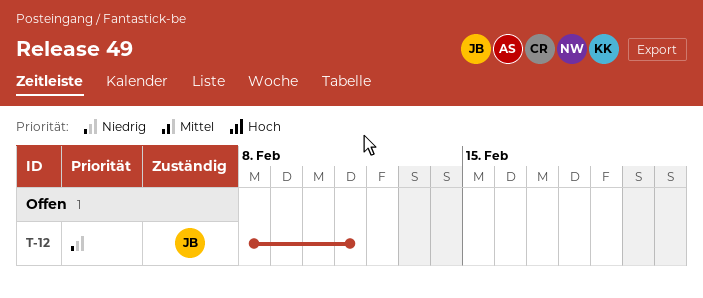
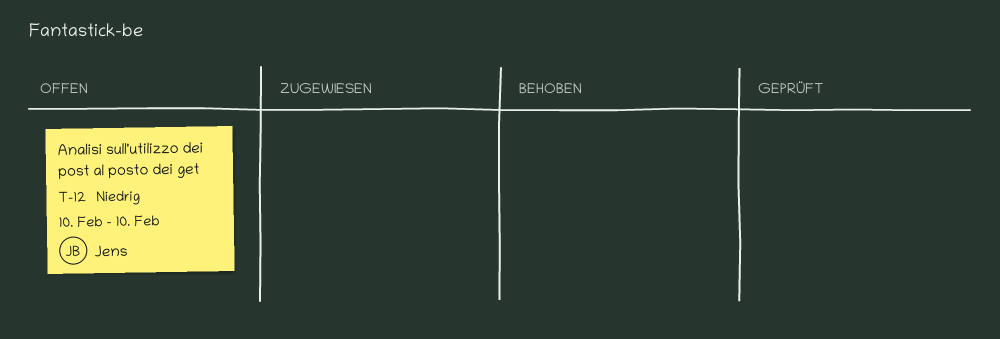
T-12, start: Feb 8 -> Feb 10
T-12, due: Feb 11 -> Feb 10

